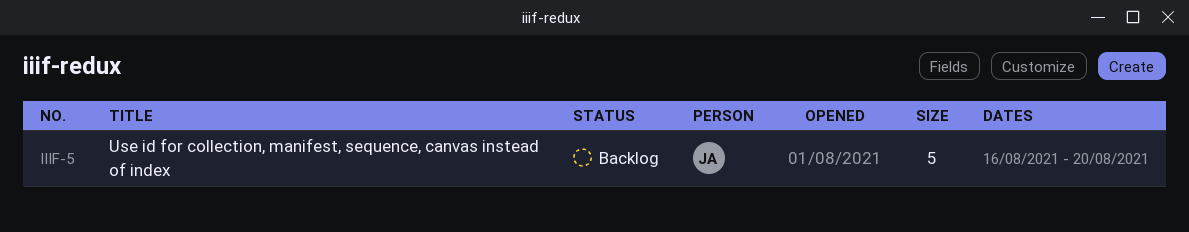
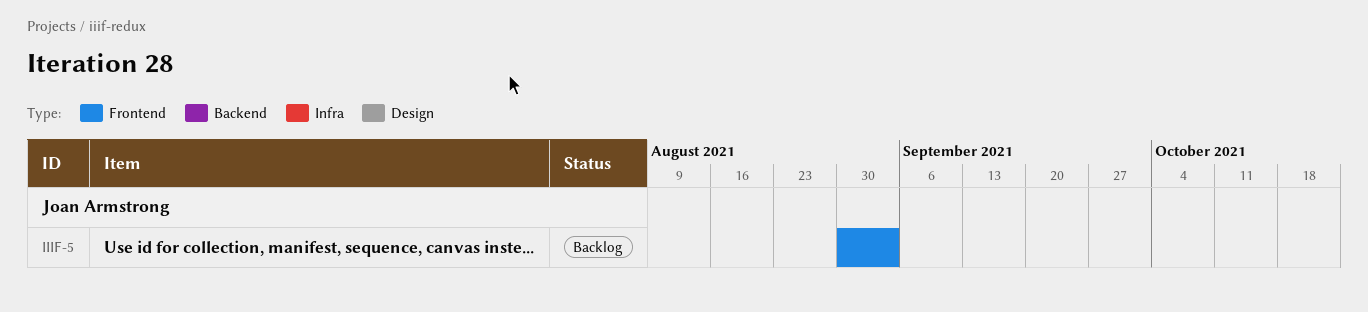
IIIF-5, start: Aug 16 -> Aug 30
IIIF-5, due: Aug 20 -> Sep 3

